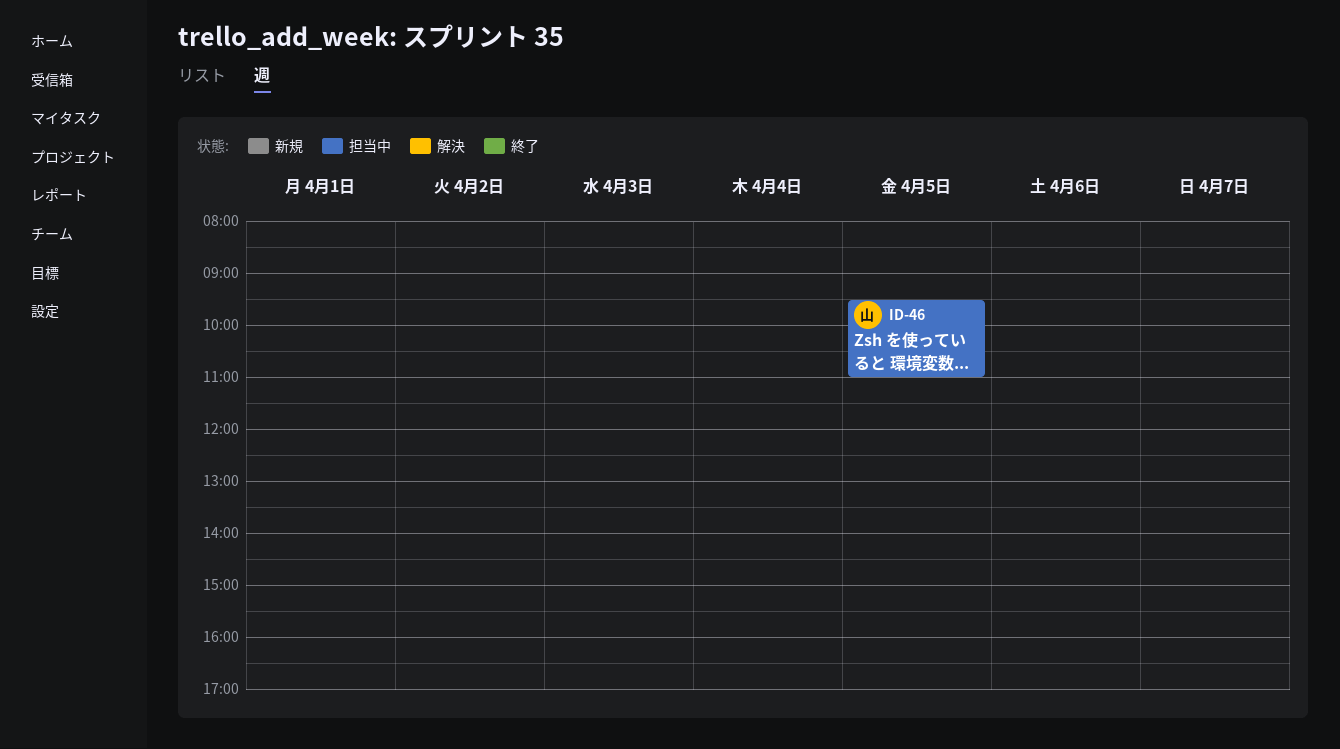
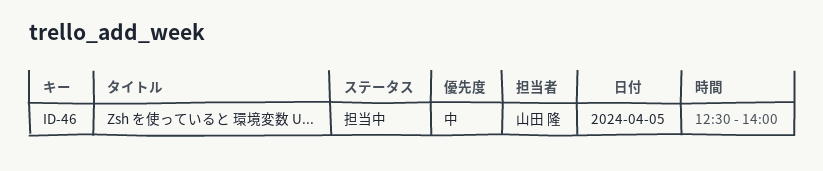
ID-46, begins: 09:30 -> 12:30
ID-46, ends: 11:00 -> 14:00

